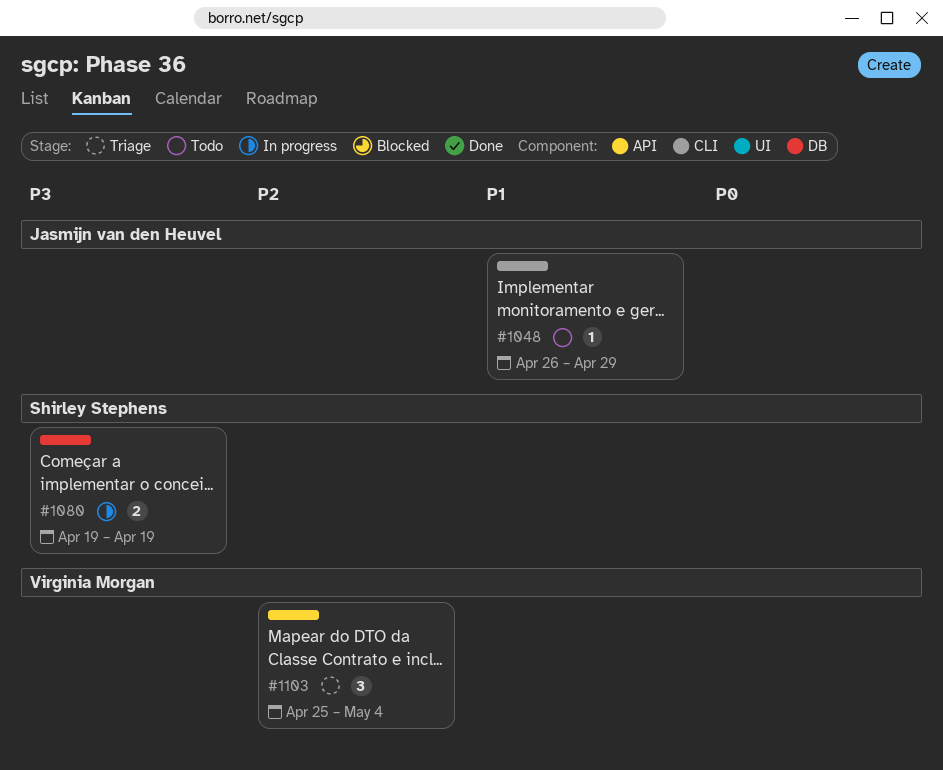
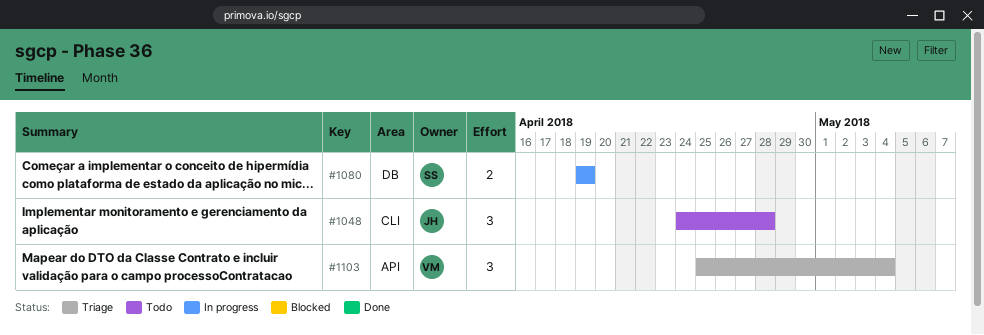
#1048, estimate: 1 -> 3
#1048, start: Apr 26 -> Apr 24
#1048, due: Apr 29 -> Apr 28

